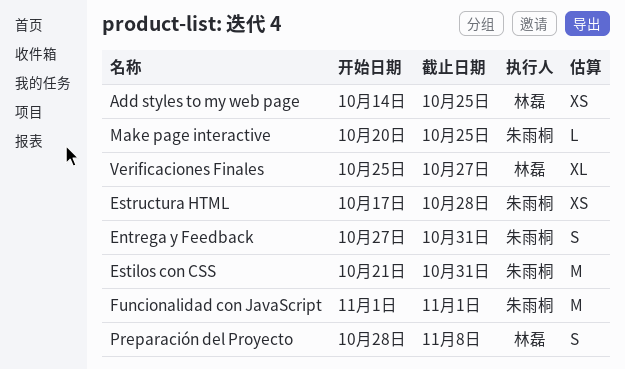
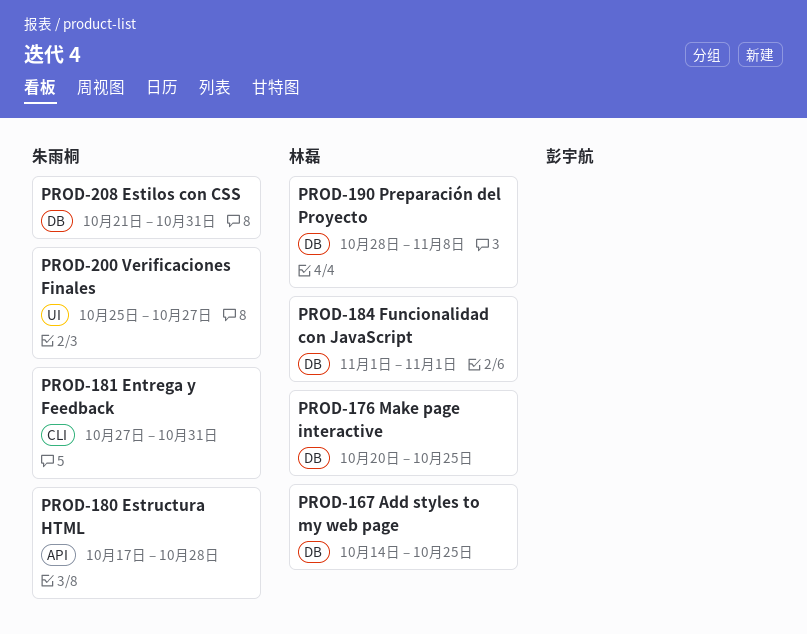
Funcionalidad con JavaScript, owner: 朱雨桐 -> 林磊
Make page interactive, owner: 朱雨桐 -> 林磊
Verificaciones Finales, owner: 林磊 -> 朱雨桐

